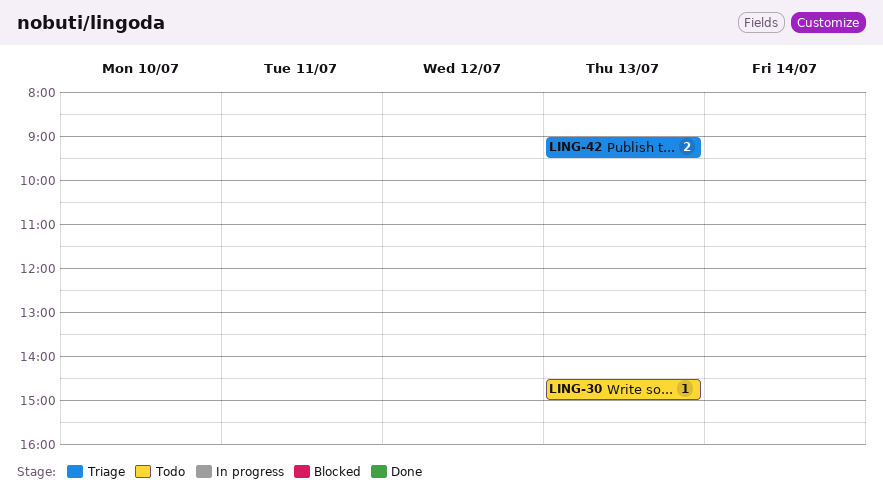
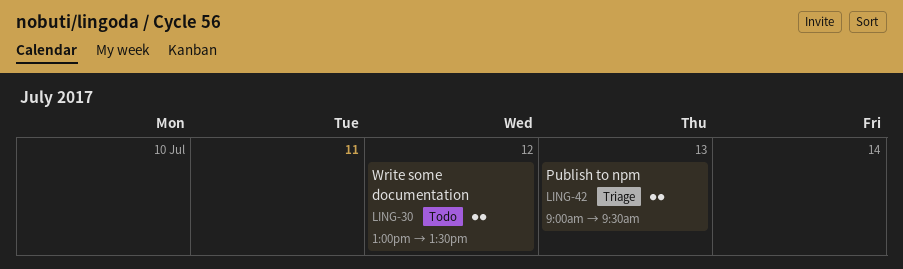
LING-30, estimate: 1 -> 2
LING-30, day: Jul 13 -> Jul 12
LING-30, begins: 14:30 -> 13:00
LING-30, ends: 15:00 -> 13:30

